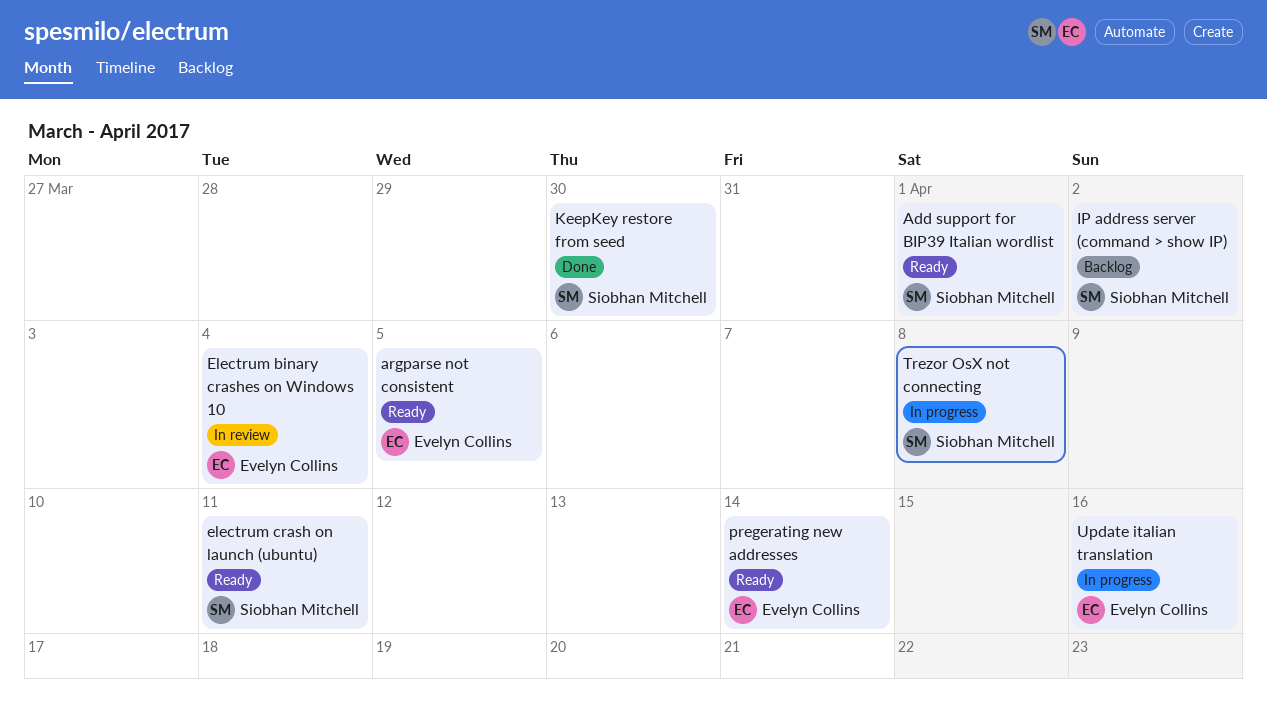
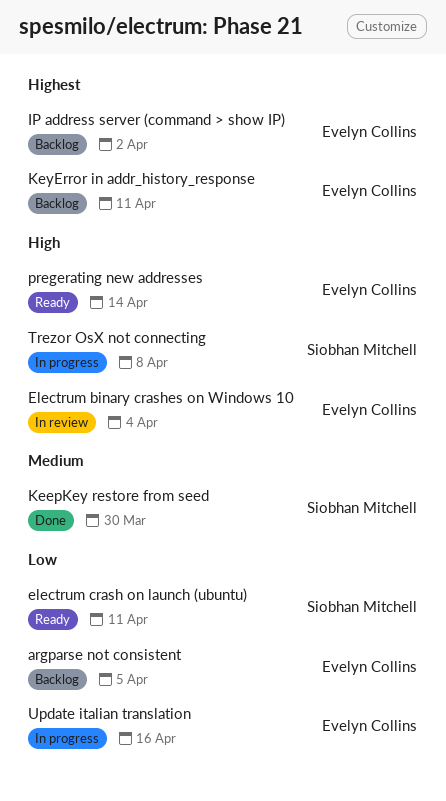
Add support for BIP39 Italian wordlist: present -> none
argparse not consistent, status: Ready -> Backlog
IP address server (command > show IP), owner: Siobhan Mitchell -> Evelyn Collins
KeyError in addr_history_response: none -> present

